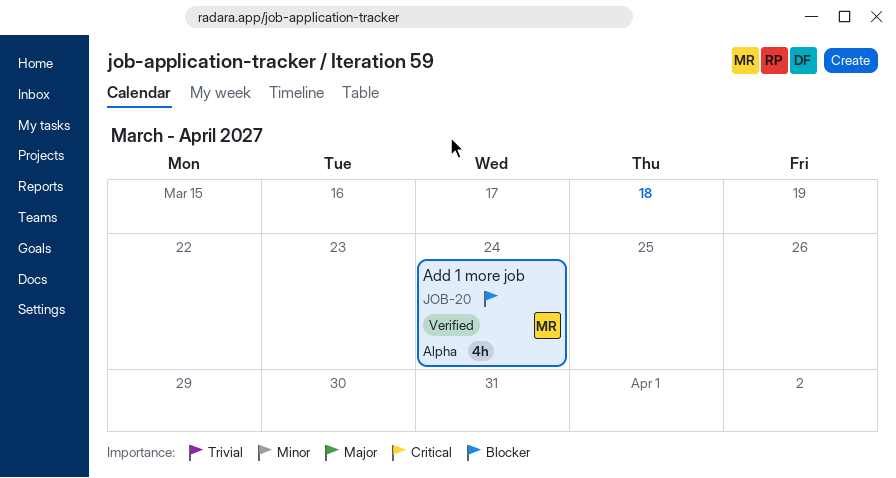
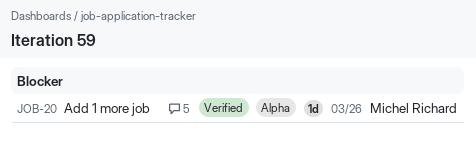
JOB-20, estimate: 4h -> 1d
JOB-20, due: Mar 24 -> Mar 26

